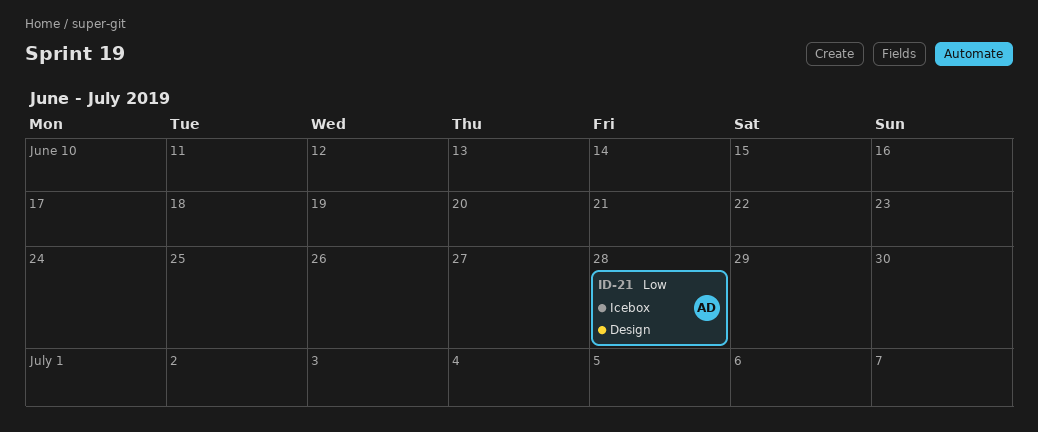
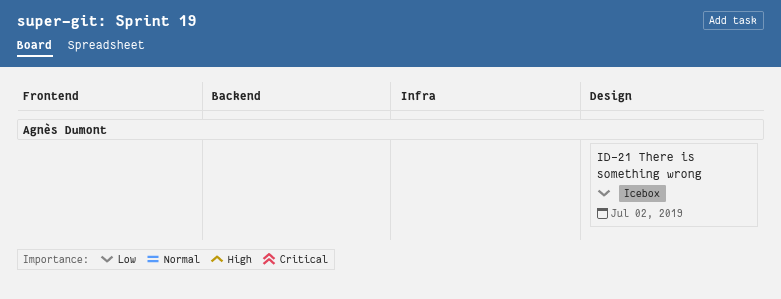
ID-21, due: Jun 28 -> Jul 2

